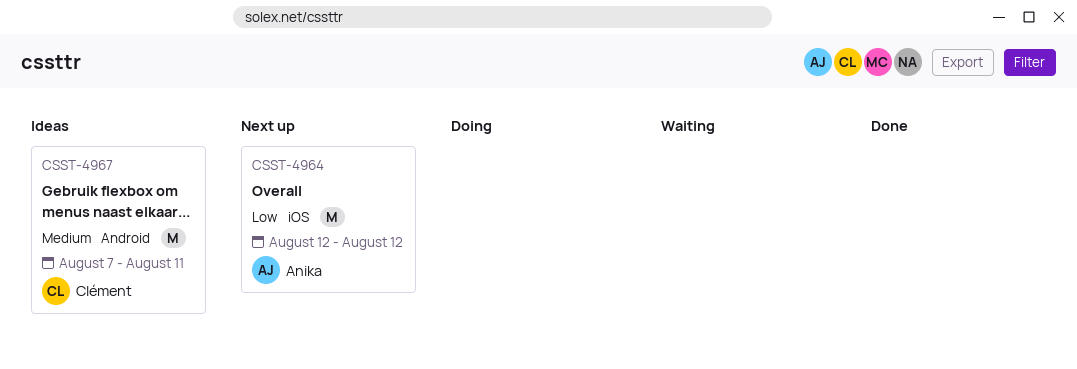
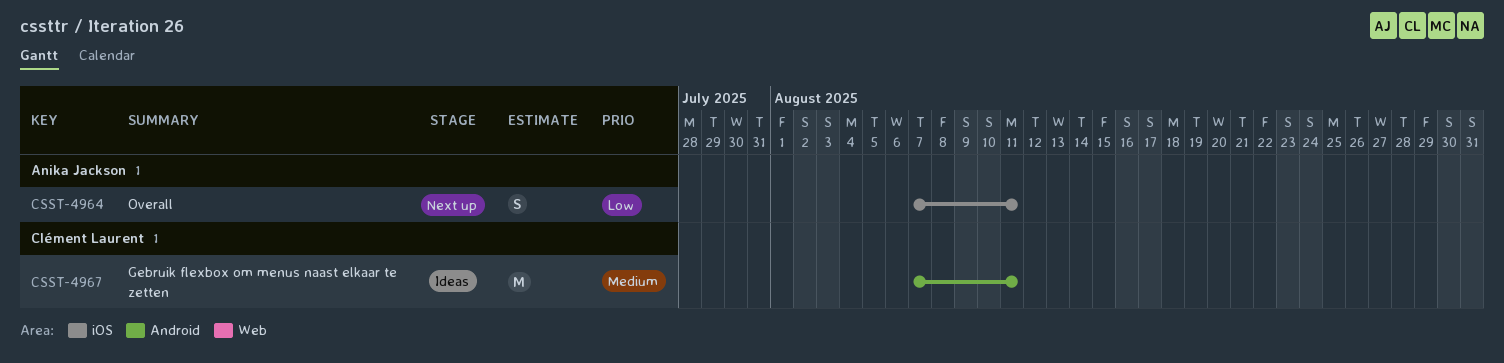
CSST-4964, estimate: M -> S
CSST-4964, start: Aug 12 -> Aug 7
CSST-4964, due: Aug 12 -> Aug 11

